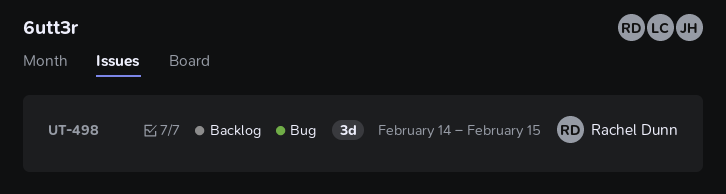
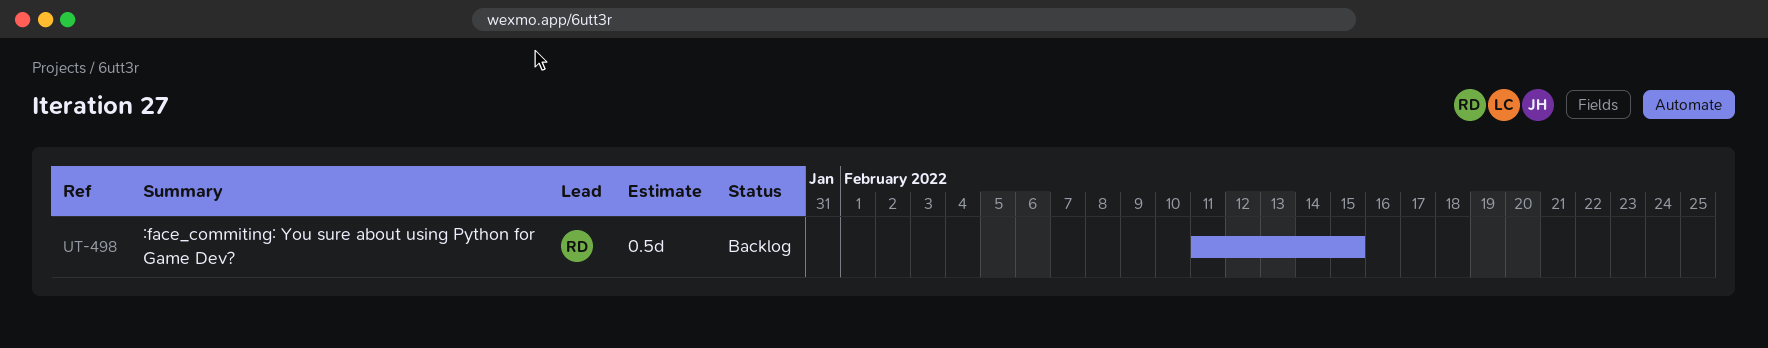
UT-498, estimate: 3d -> 0.5d
UT-498, start: Feb 14 -> Feb 11

